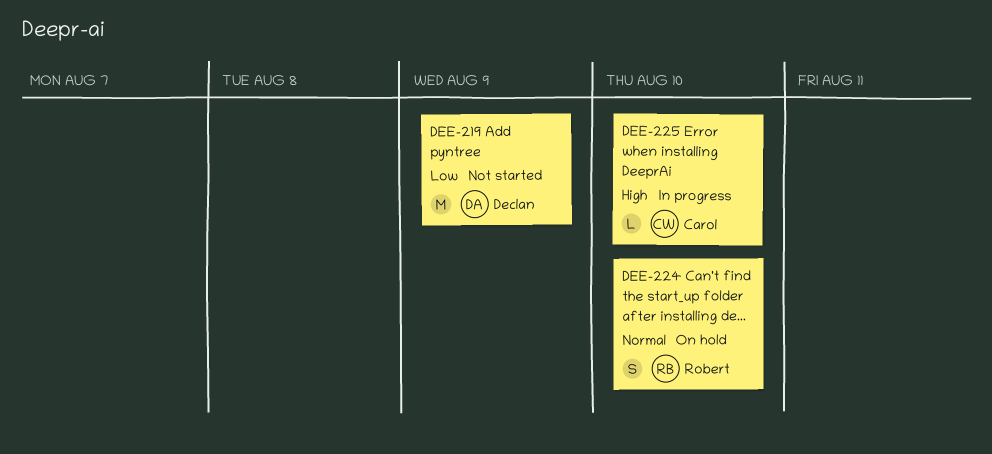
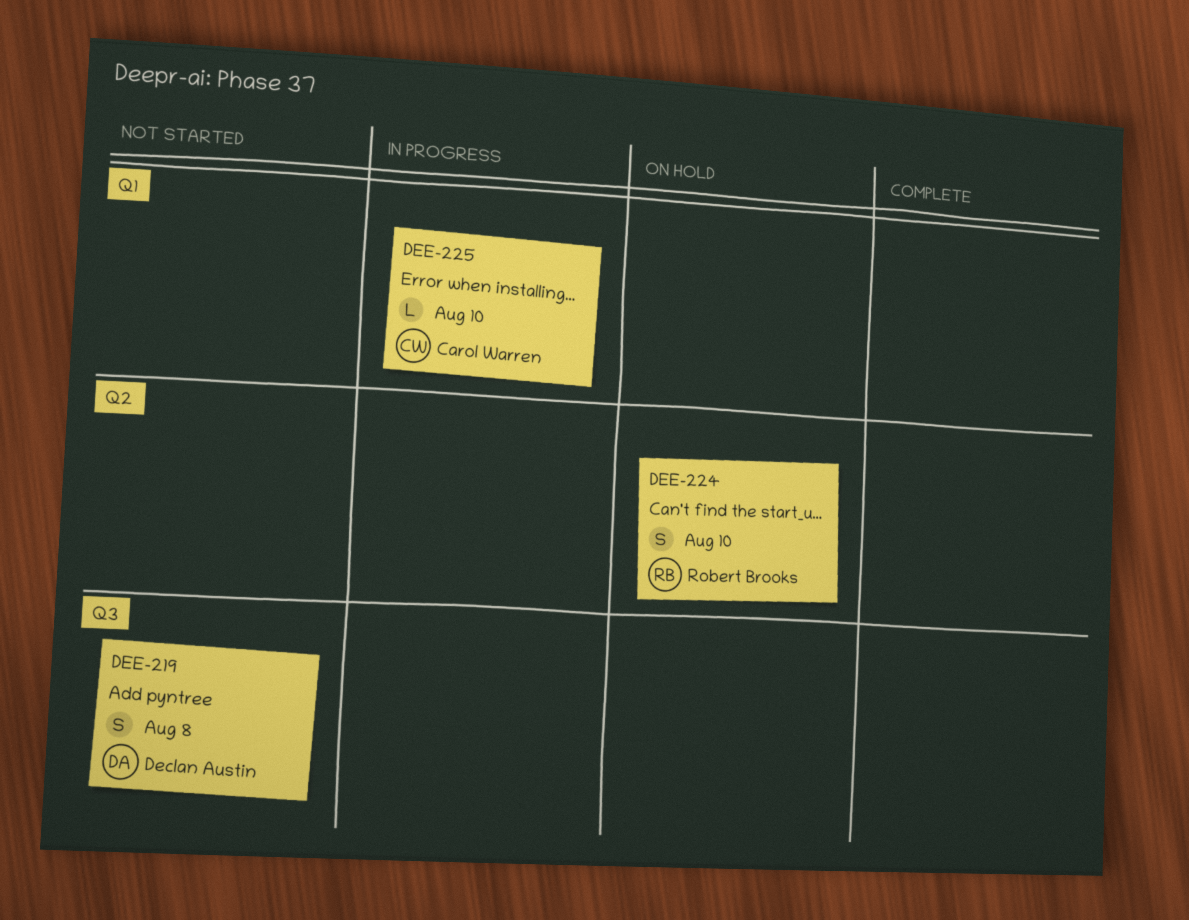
DEE-219, estimate: M -> S
DEE-219, due: Aug 9 -> Aug 8

